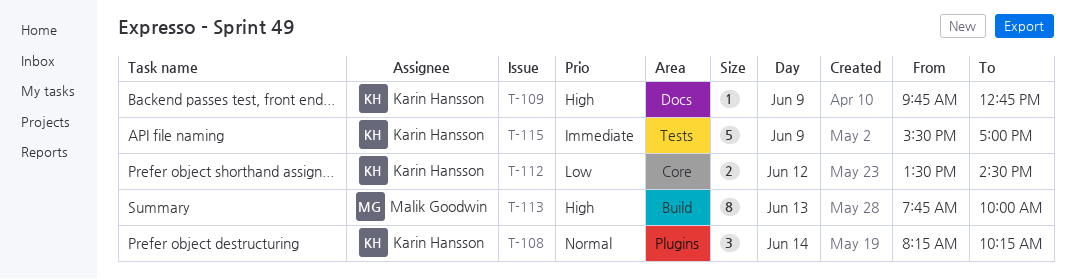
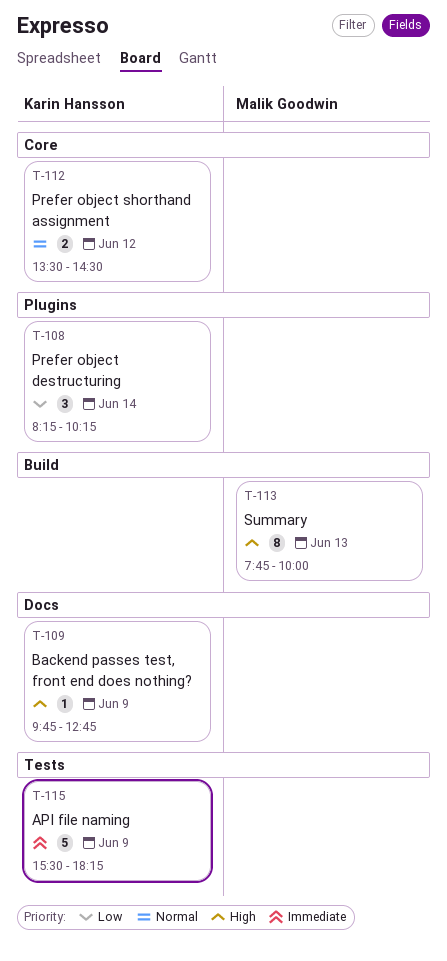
T-108, priority: Normal -> Low
T-112, priority: Low -> Normal
T-115, ends: 17:00 -> 18:15

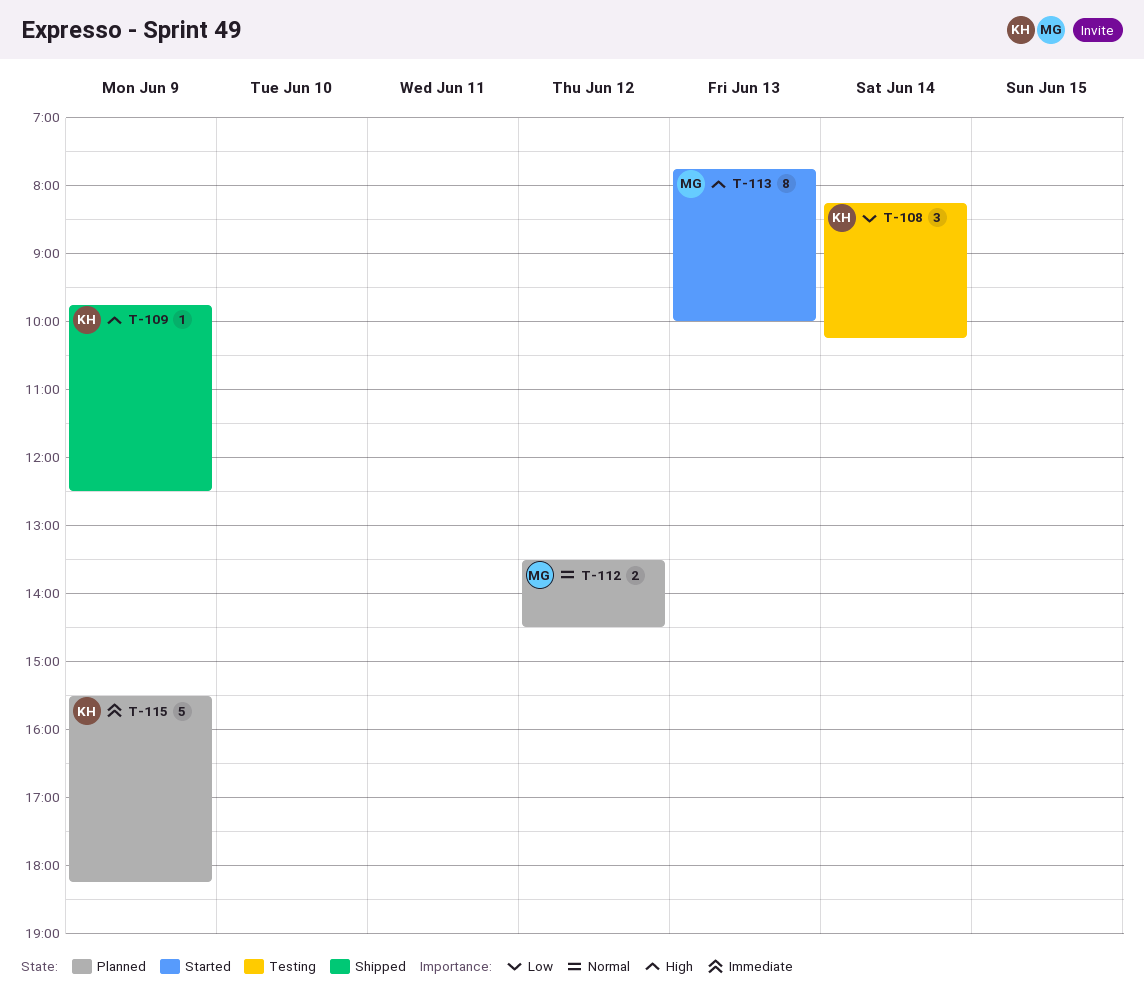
T-109, ends: 12:45 -> 12:30
T-112, owner: Karin Hansson -> Malik Goodwin

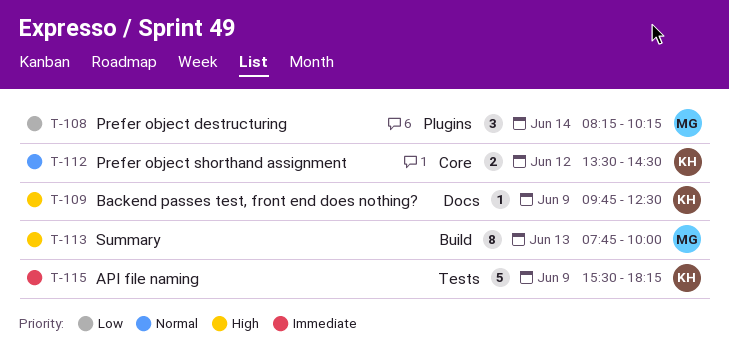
T-108, owner: KH -> MG
T-112, owner: MG -> KH

